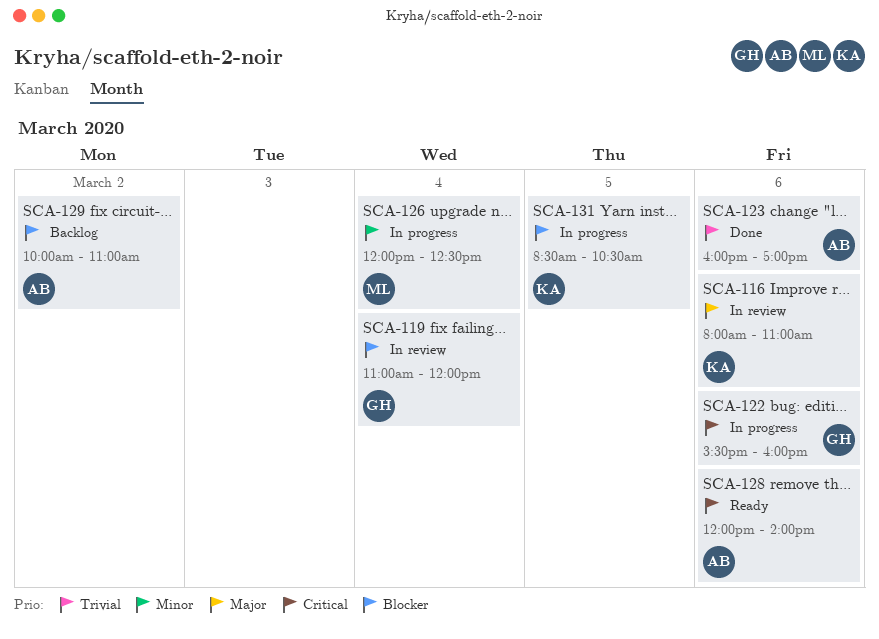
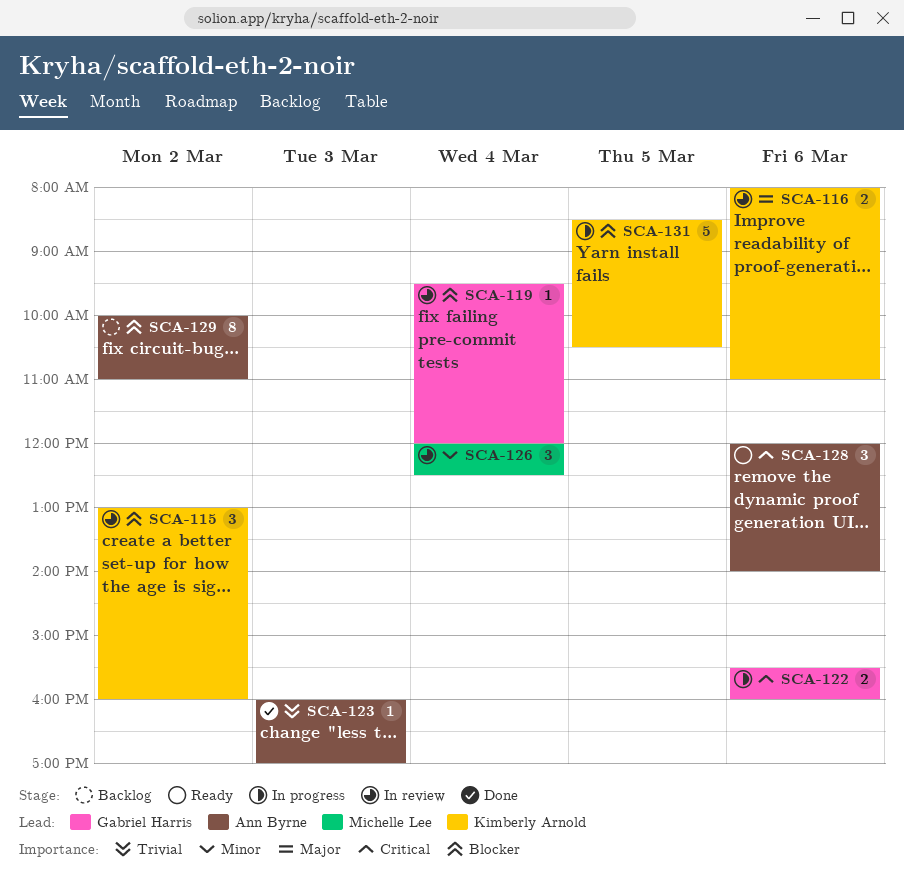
SCA-115: none -> present
SCA-119, begins: 11:00 -> 09:30
SCA-123, day: Mar 6 -> Mar 3
SCA-126, status: In progress -> In review

